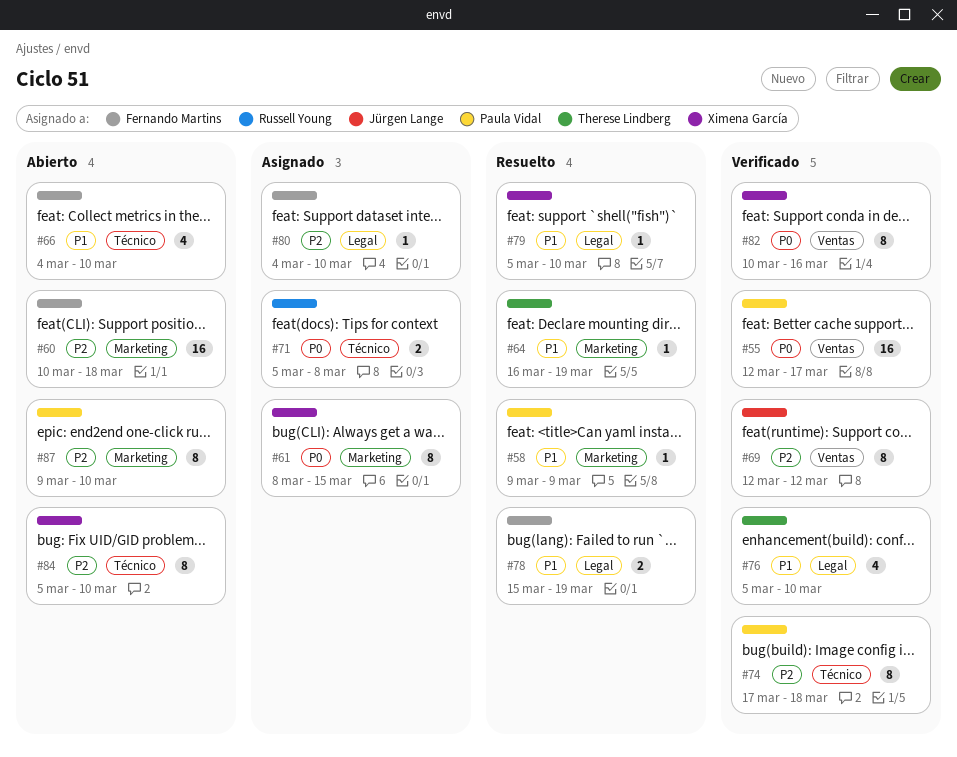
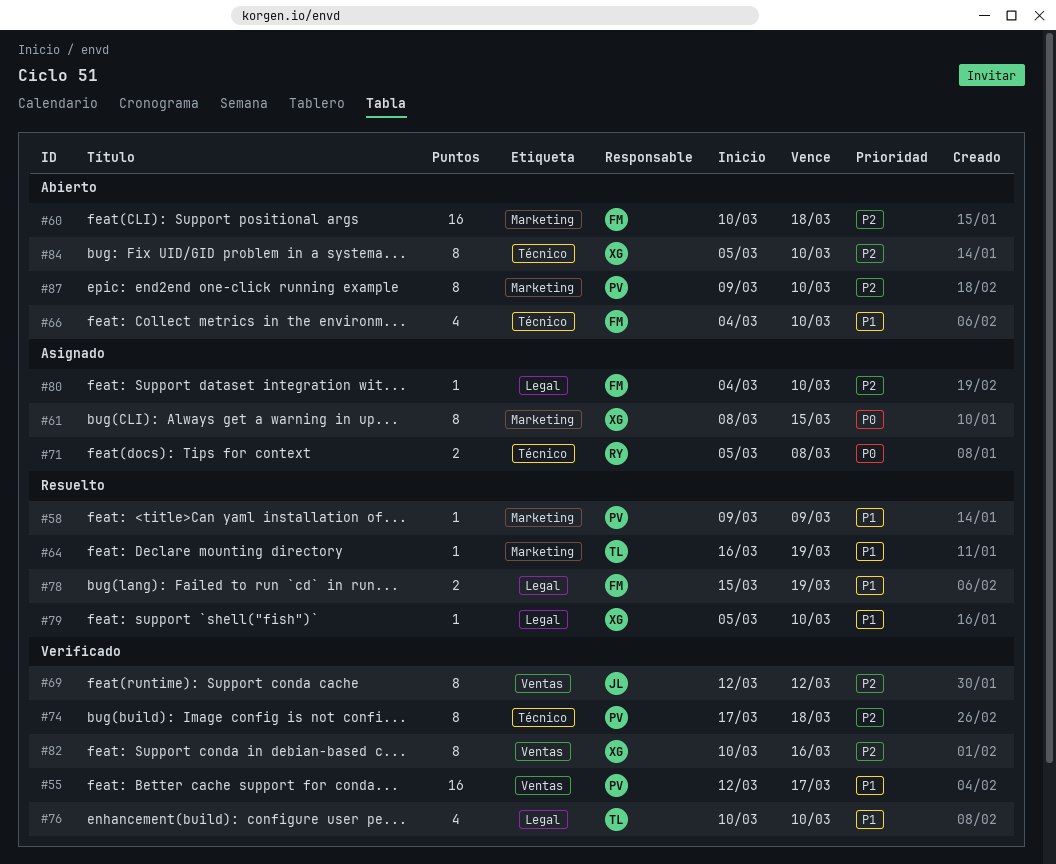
#55, priority: P0 -> P1
#76, start: Mar 5 -> Mar 10
#82, priority: P0 -> P2

